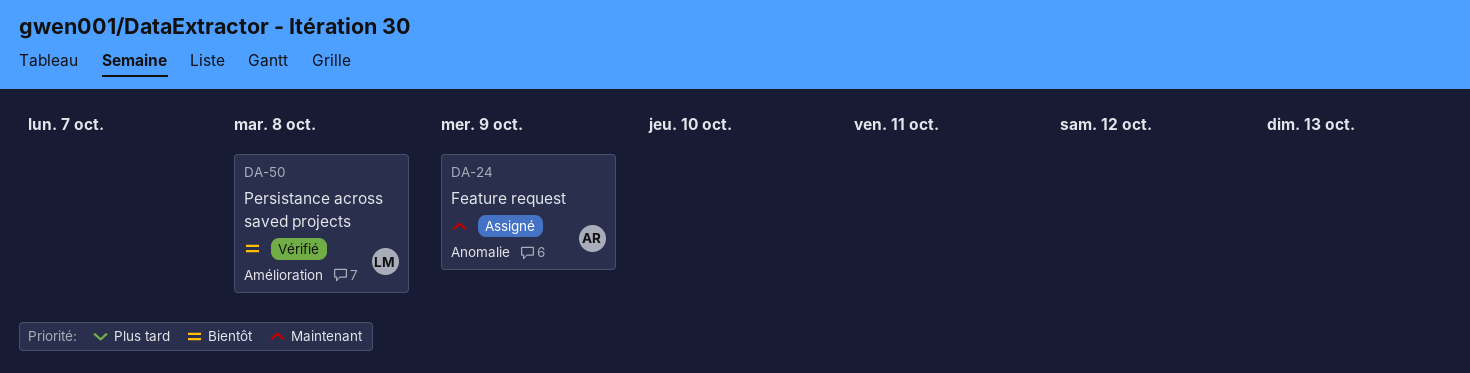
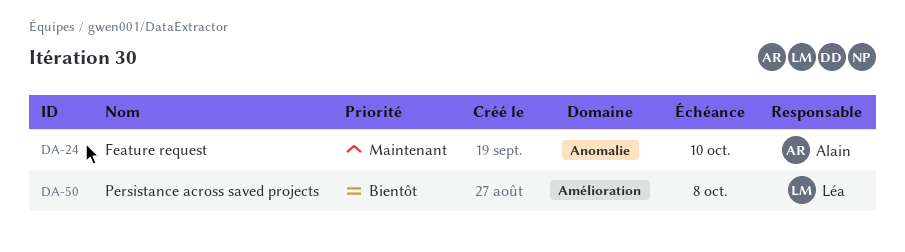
DA-24, due: Oct 9 -> Oct 10

